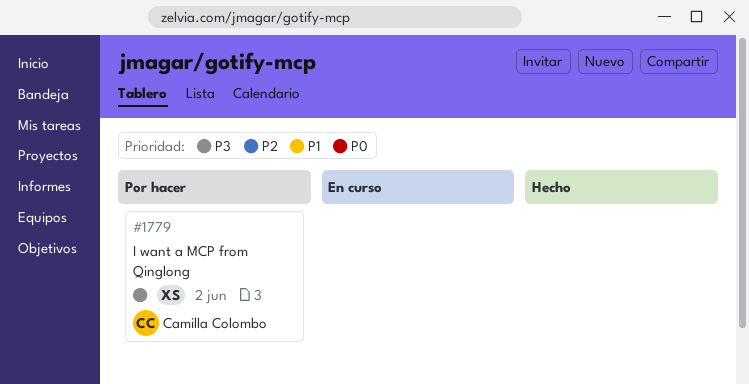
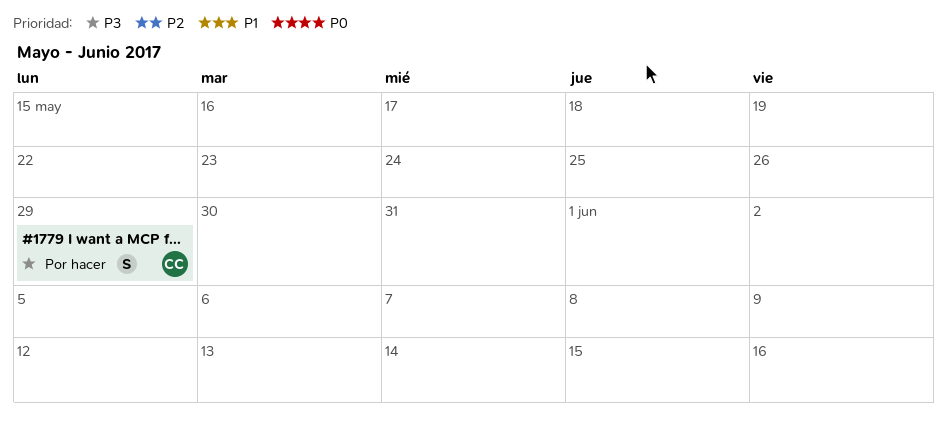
#1779, estimate: XS -> S
#1779, due: Jun 2 -> May 29

